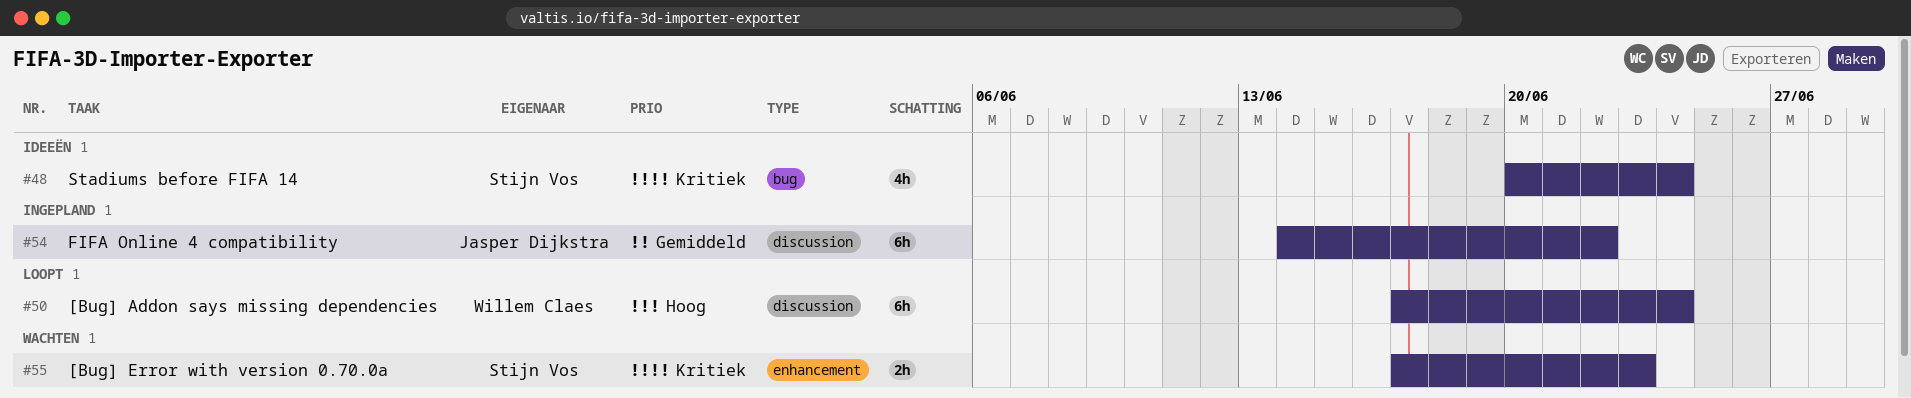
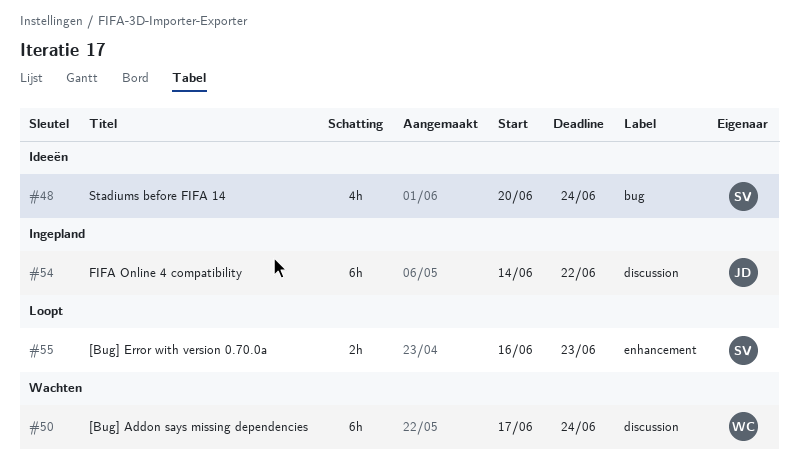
#50, status: Loopt -> Wachten
#55, status: Wachten -> Loopt
#55, start: Jun 17 -> Jun 16

